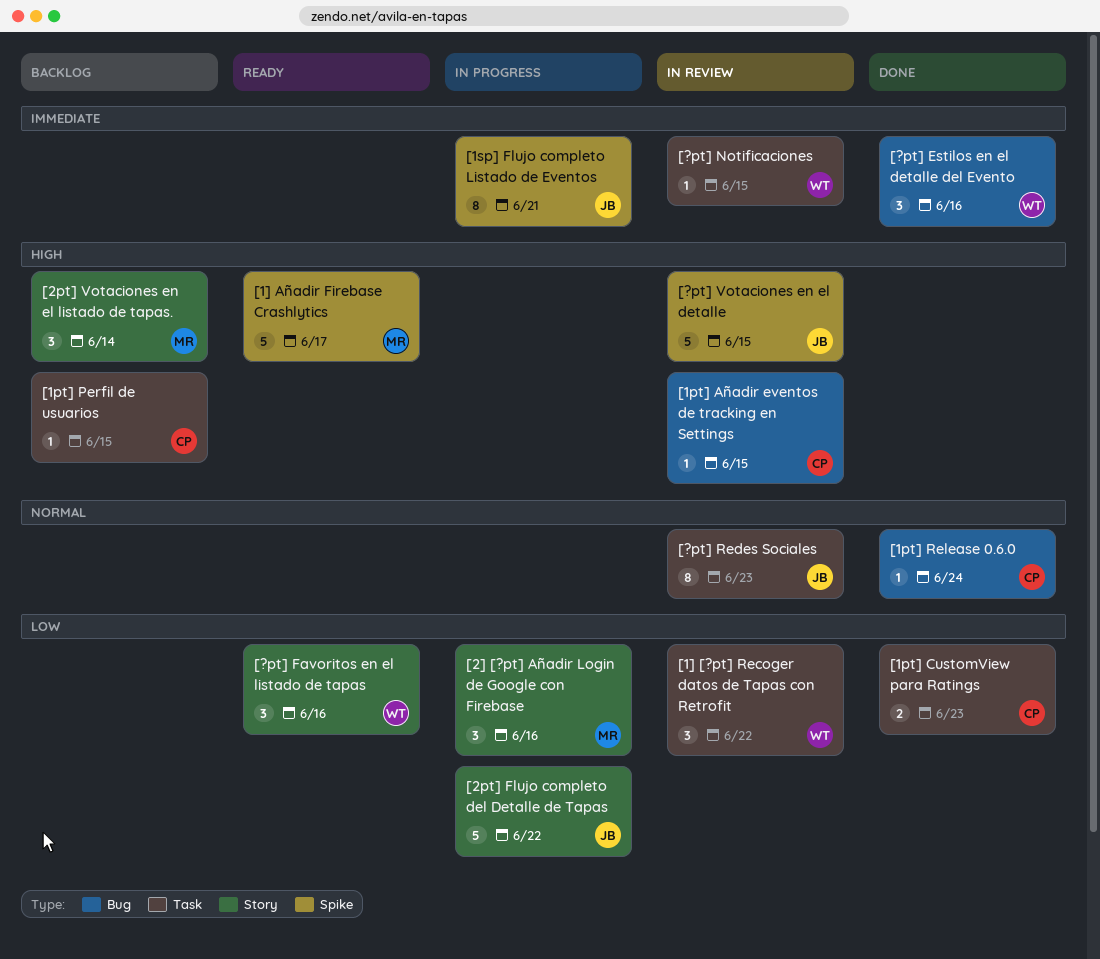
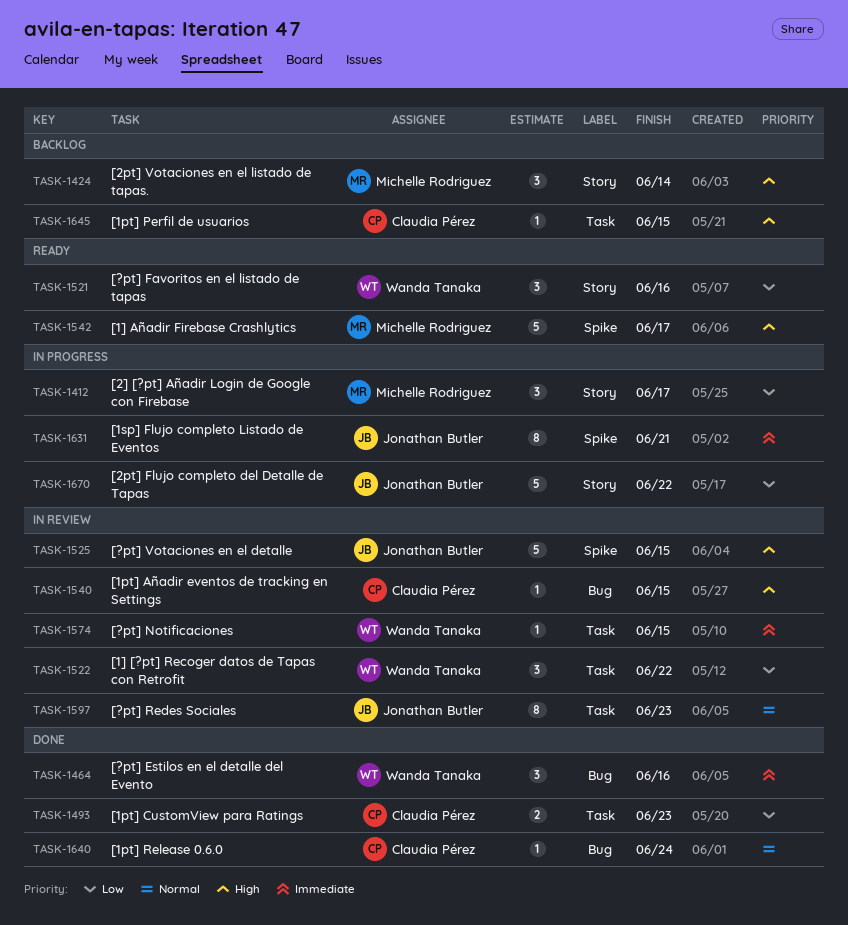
[2] [?pt] Añadir Login de Google con Firebase, due: Jun 16 -> Jun 17

